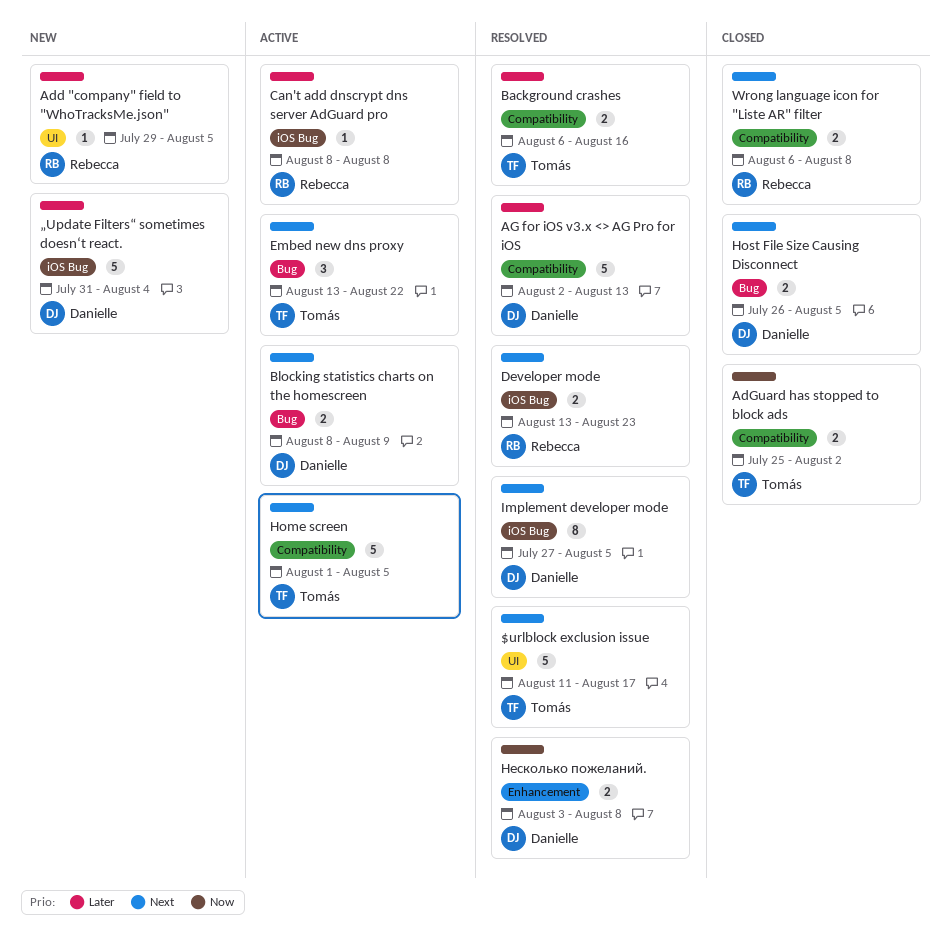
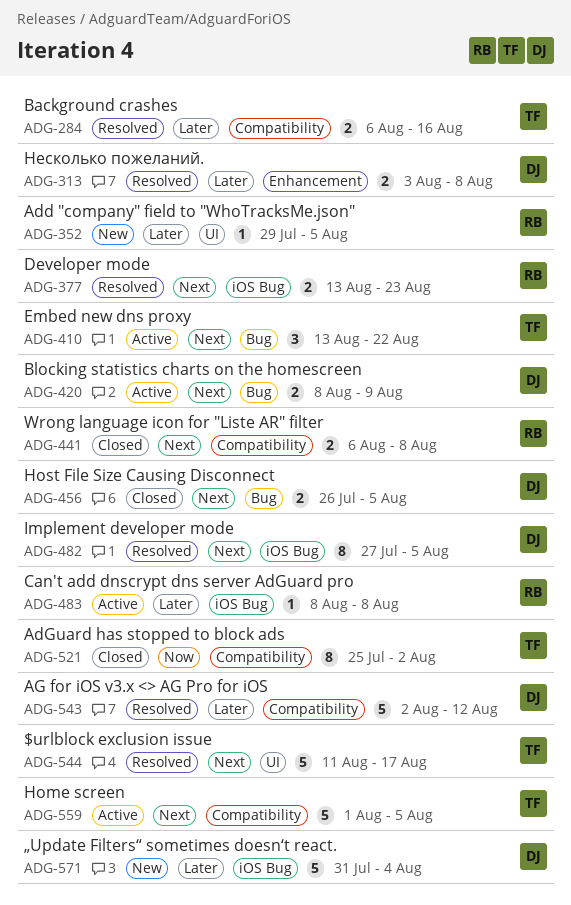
AdGuard has stopped to block ads, estimate: 2 -> 8
AG for iOS v3.x <> AG Pro for iOS, due: Aug 13 -> Aug 12
Несколько пожеланий., priority: Now -> Later

